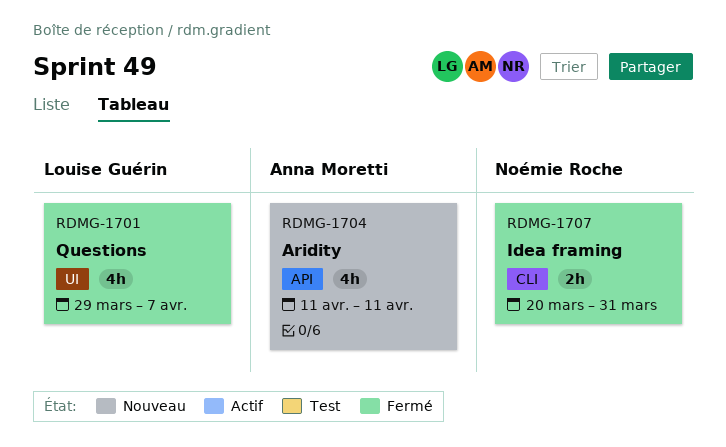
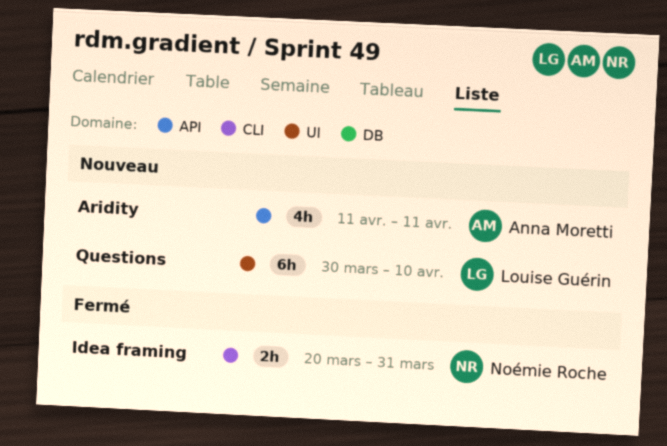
Questions, status: Fermé -> Nouveau
Questions, estimate: 4h -> 6h
Questions, start: Mar 29 -> Mar 30
Questions, due: Apr 7 -> Apr 10

